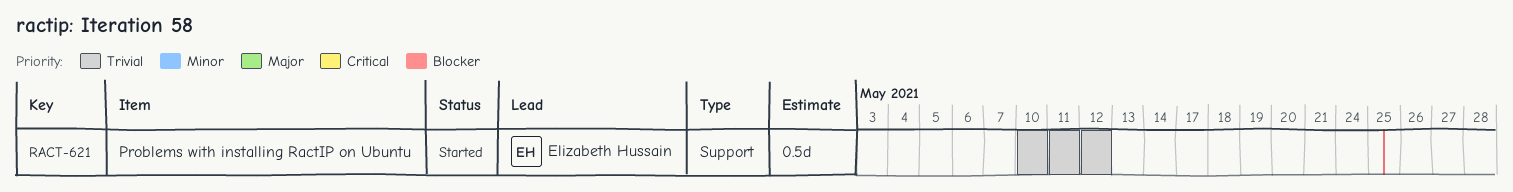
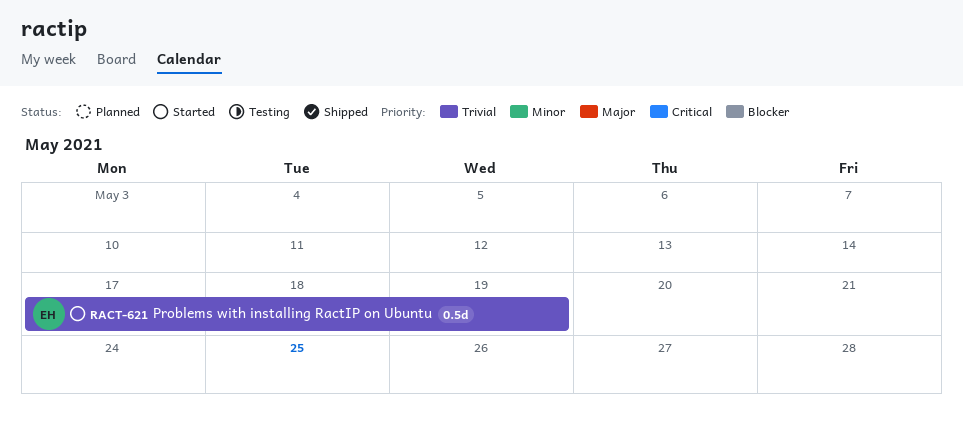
RACT-621, start: May 10 -> May 17
RACT-621, due: May 12 -> May 19

